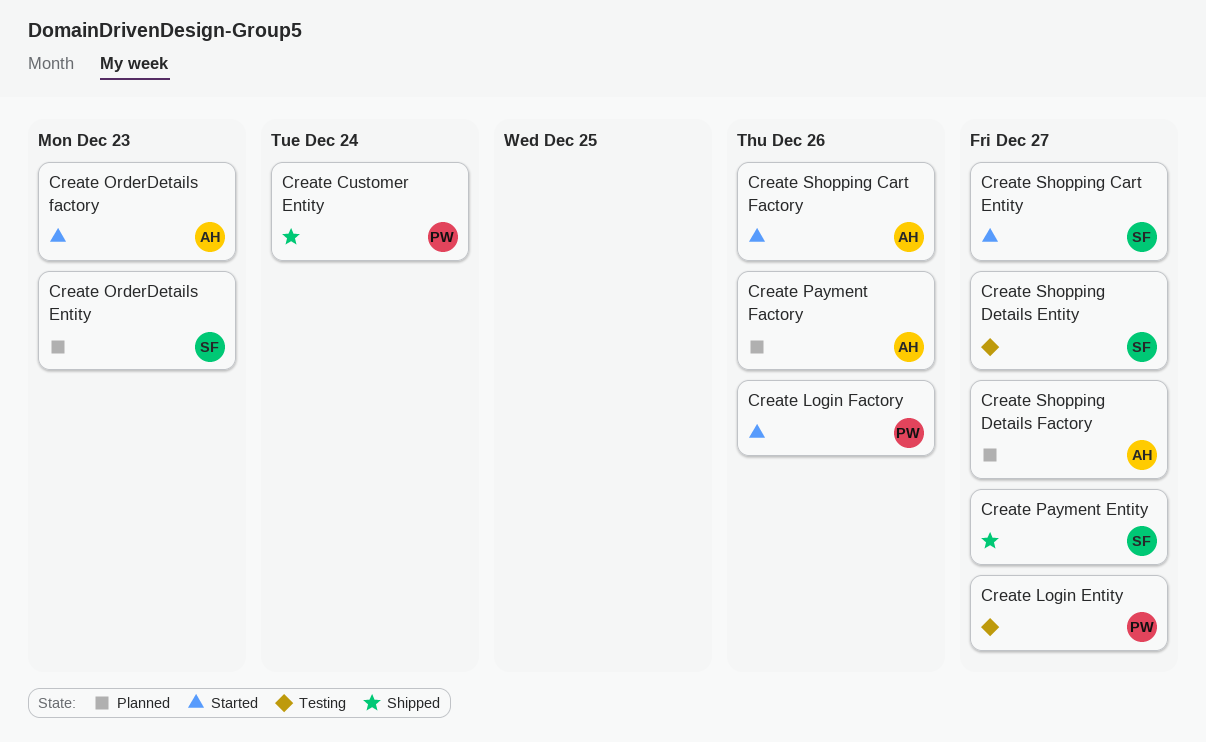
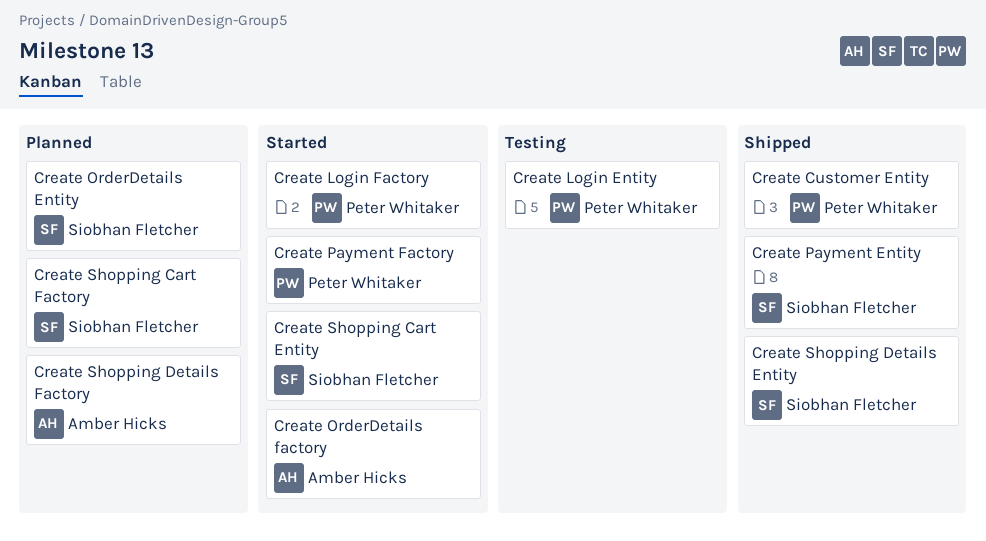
Create Payment Factory, status: Planned -> Started
Create Payment Factory, owner: Amber Hicks -> Peter Whitaker
Create Shopping Cart Factory, status: Started -> Planned
Create Shopping Cart Factory, owner: Amber Hicks -> Siobhan Fletcher
Create Shopping Details Entity, status: Testing -> Shipped

